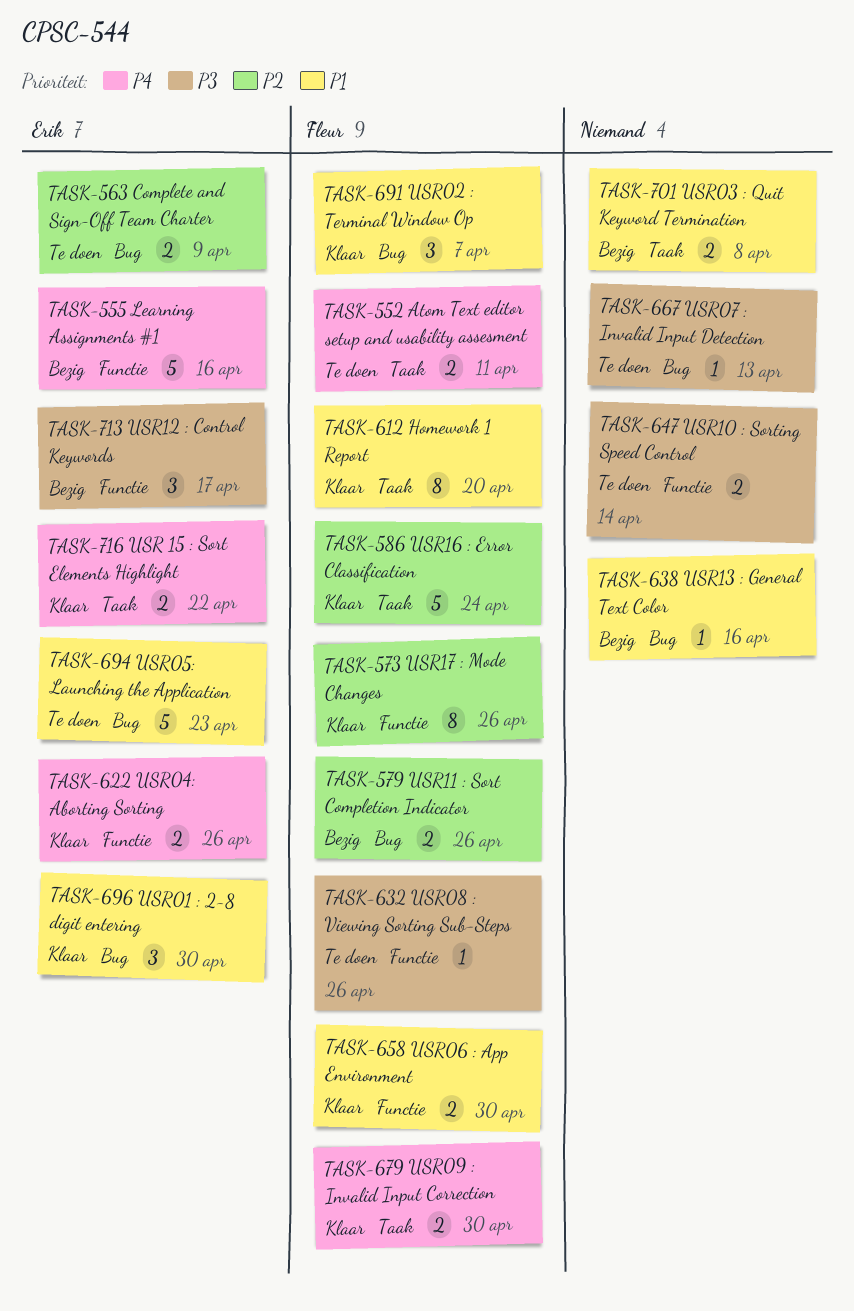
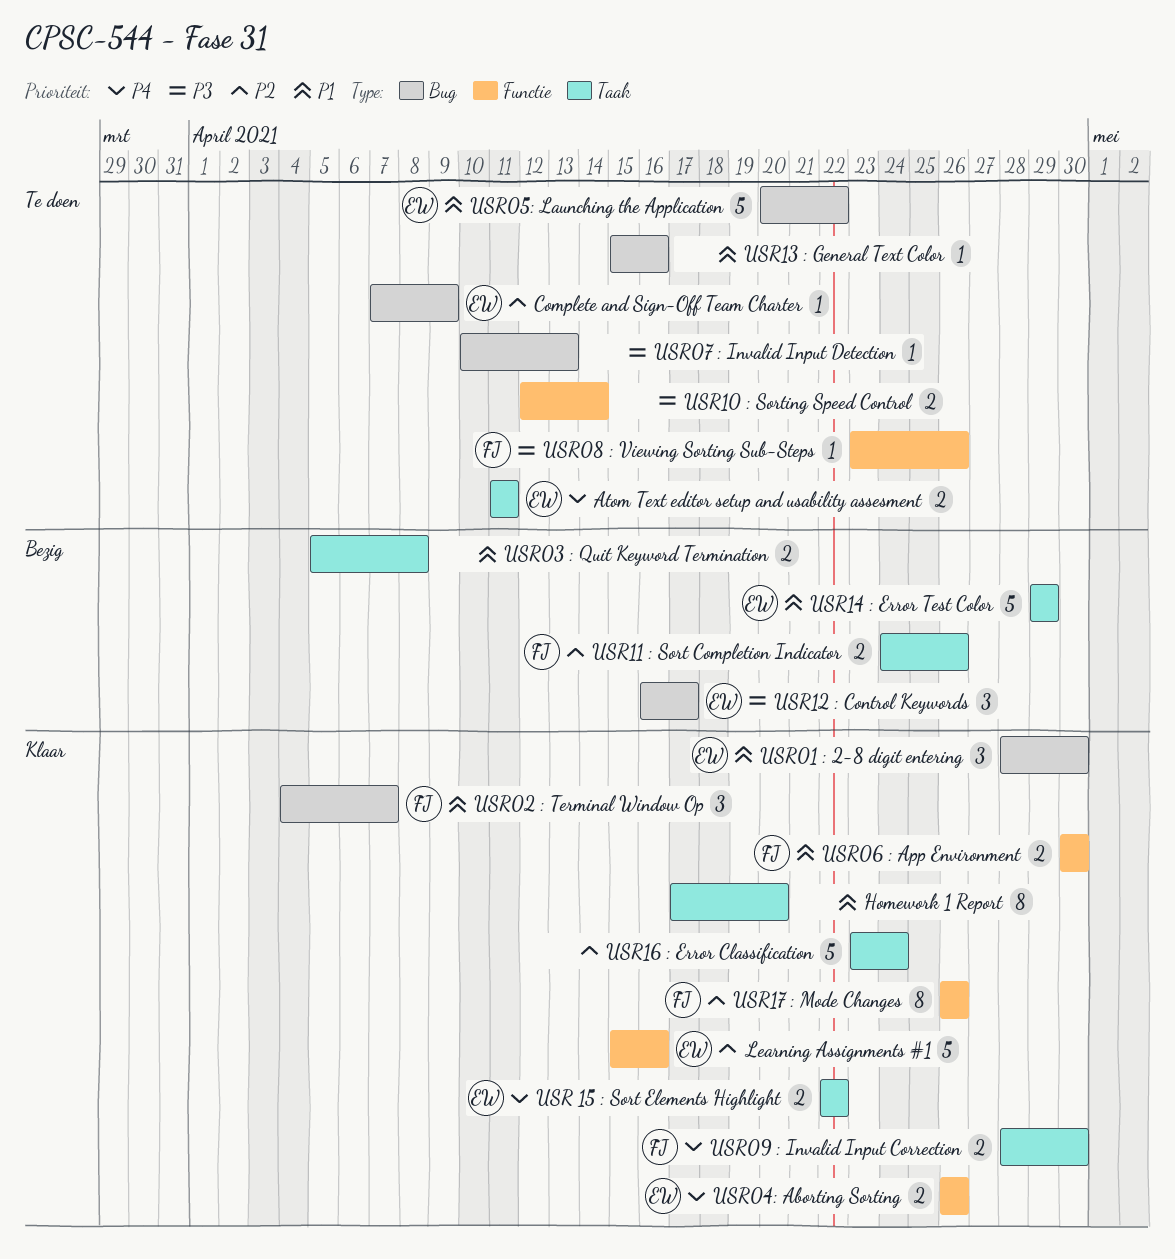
Atom Text editor setup and usability assesment, owner: Fleur -> Erik
Complete and Sign-Off Team Charter, estimate: 2 -> 1
Homework 1 Report, owner: Fleur -> none
Learning Assignments #1, status: Bezig -> Klaar
Learning Assignments #1, priority: P4 -> P2
USR05: Launching the Application, due: Apr 23 -> Apr 22
USR11 : Sort Completion Indicator, label: Bug -> Taak
USR12 : Control Keywords, label: Functie -> Bug
USR13 : General Text Color, status: Bezig -> Te doen
USR14 : Error Test Color: none -> present
USR16 : Error Classification, owner: Fleur -> none

